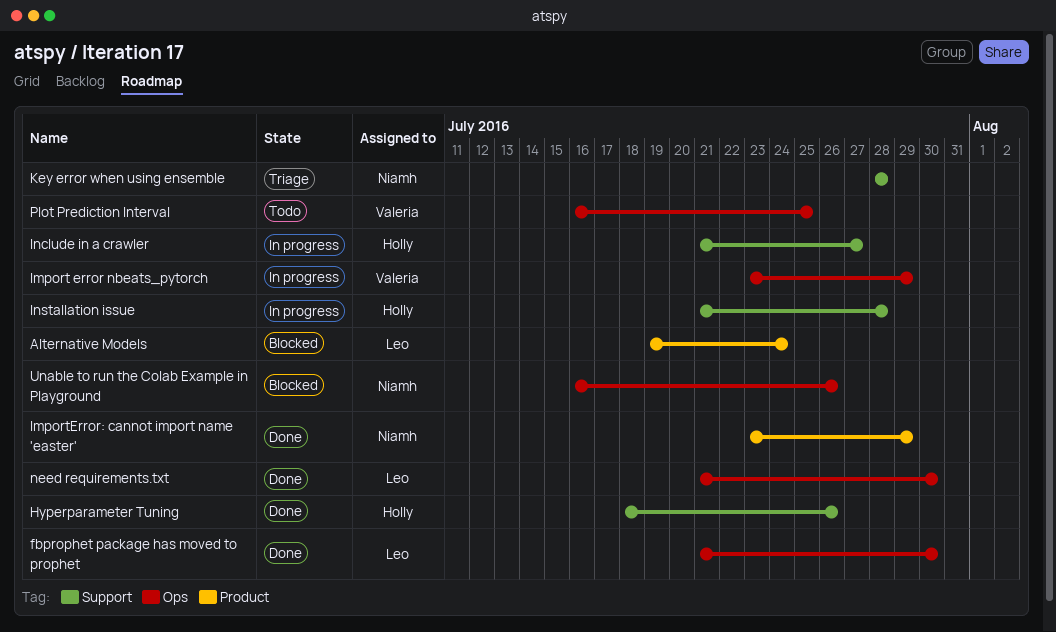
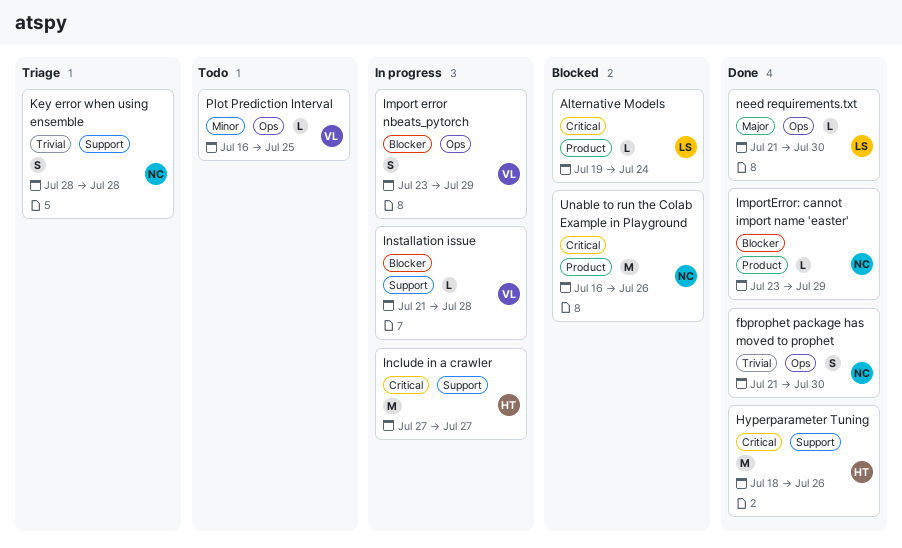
fbprophet package has moved to prophet, owner: Leo -> Niamh
Include in a crawler, start: Jul 21 -> Jul 27
Installation issue, owner: Holly -> Valeria
Unable to run the Colab Example in Playground, label: Ops -> Product

